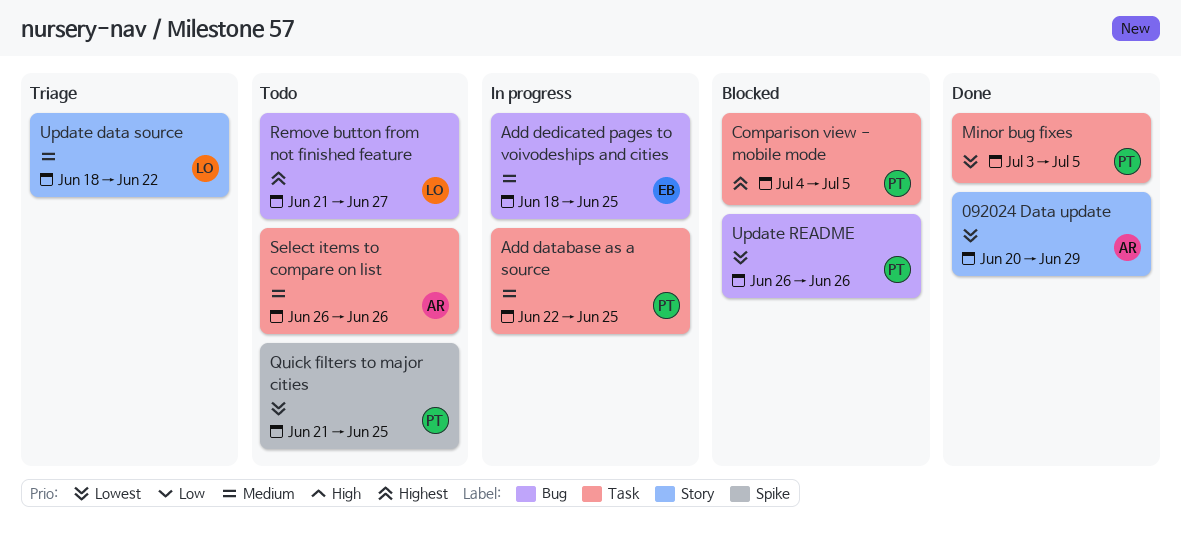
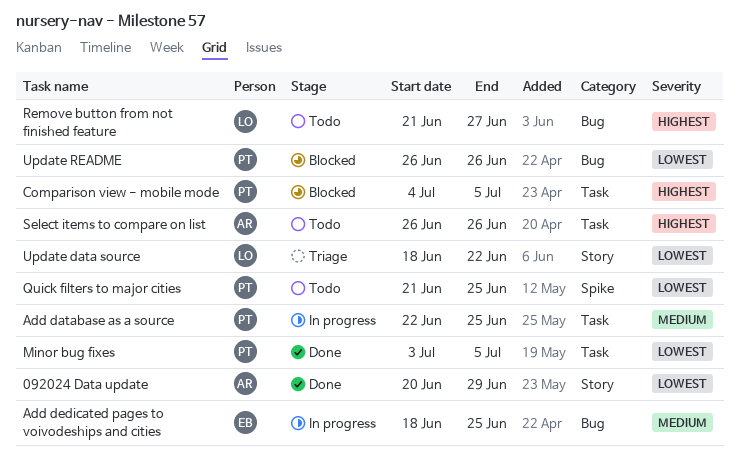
Select items to compare on list, priority: Medium -> Highest
Update data source, priority: Medium -> Lowest

